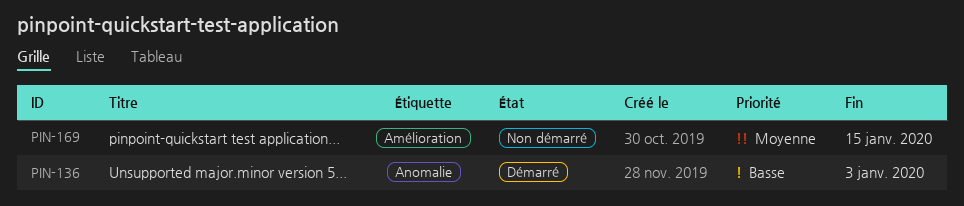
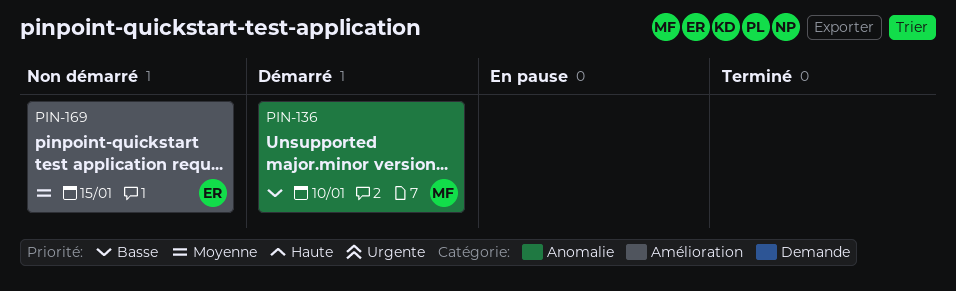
PIN-136, due: Jan 3 -> Jan 10

